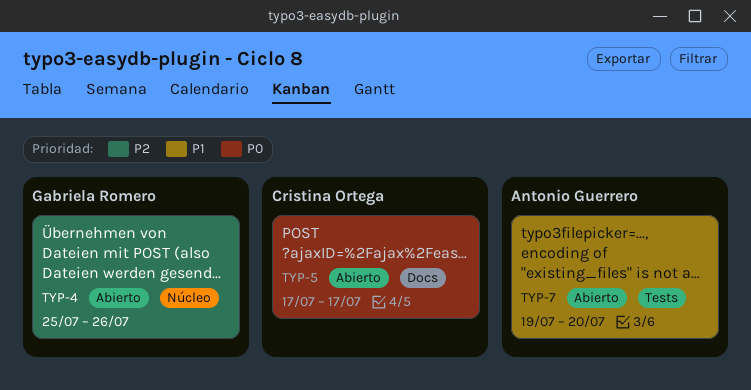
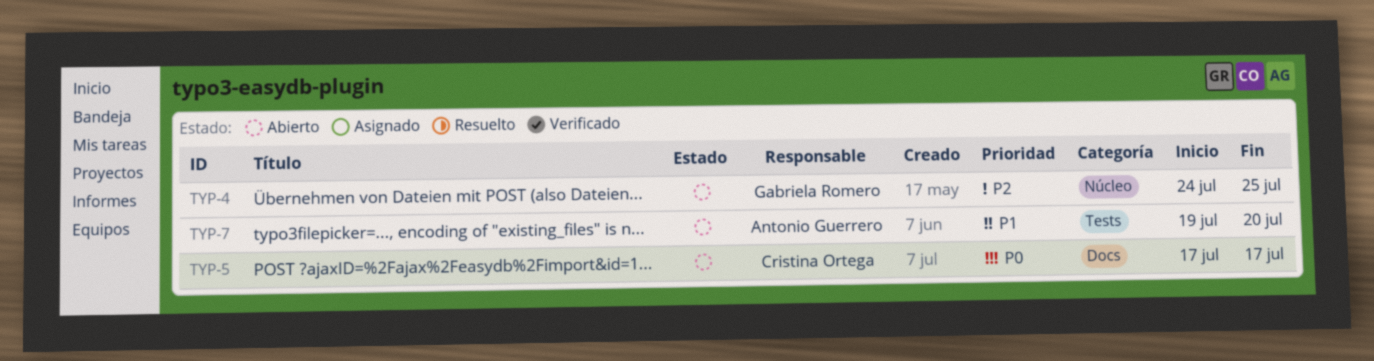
TYP-4, start: Jul 25 -> Jul 24
TYP-4, due: Jul 26 -> Jul 25

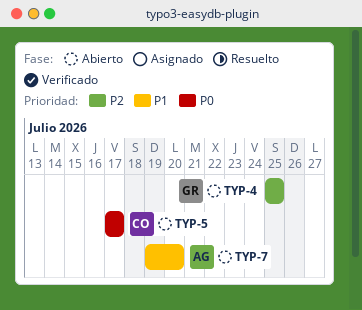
TYP-4, start: Jul 24 -> Jul 25

